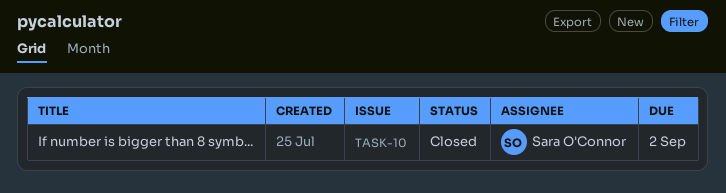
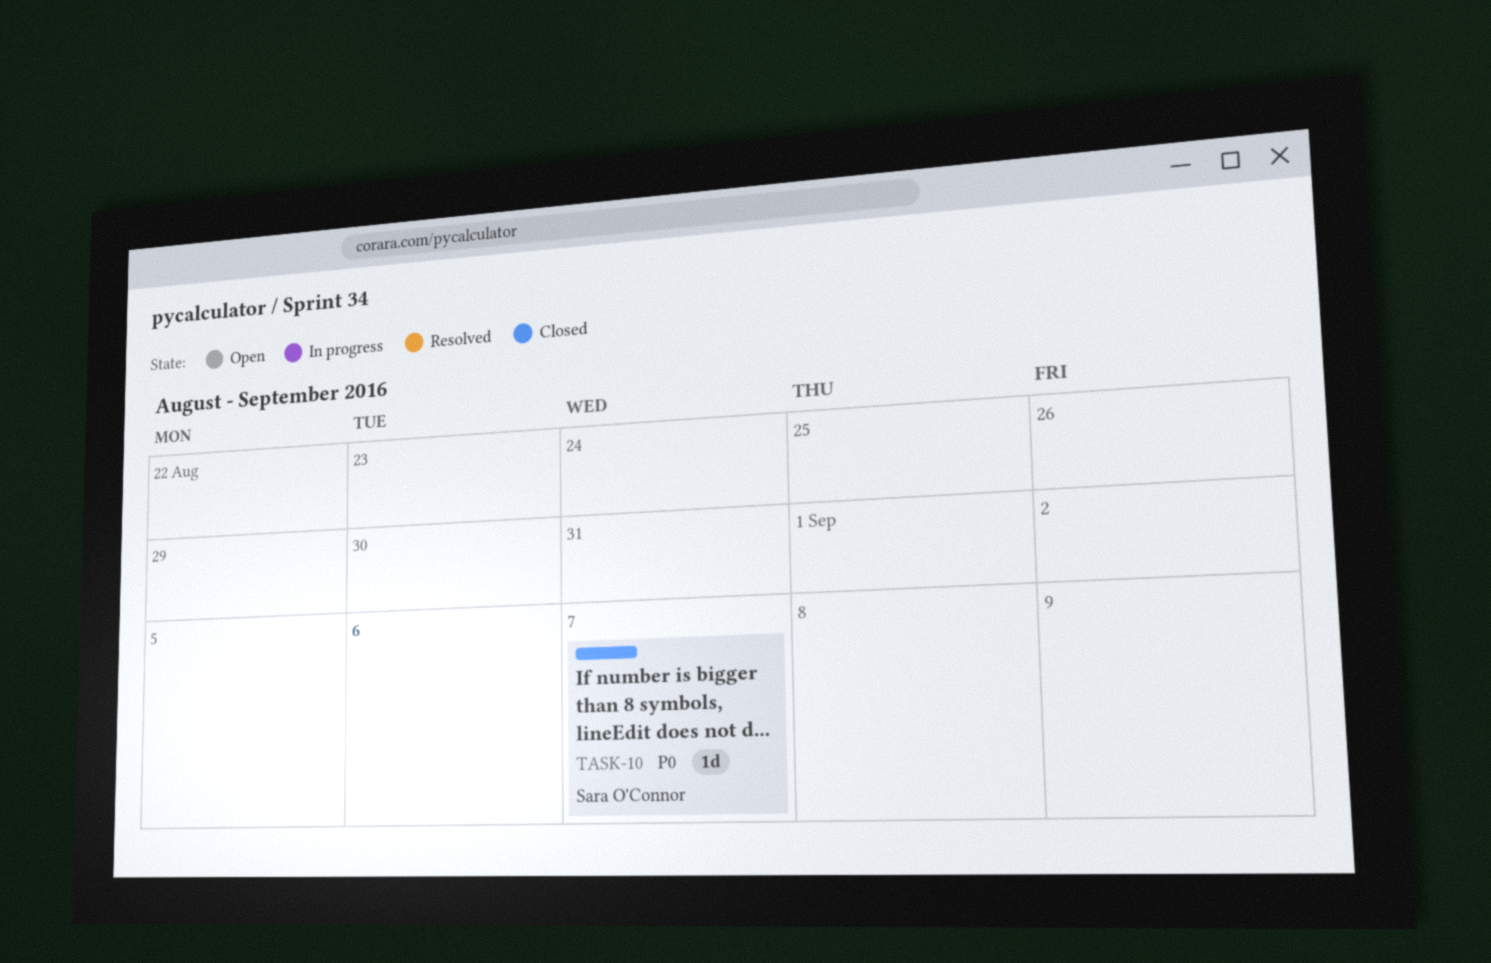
TASK-10, due: Sep 2 -> Sep 7

